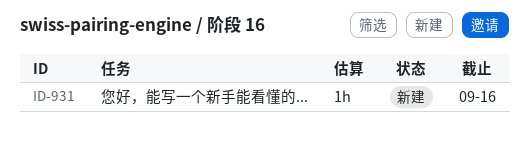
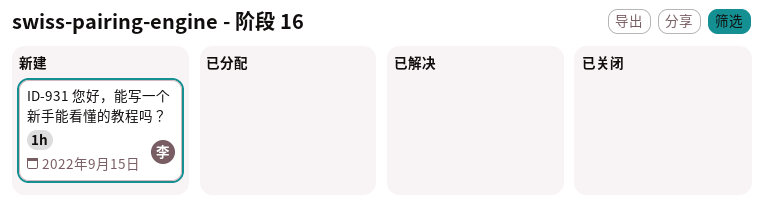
ID-931, due: Sep 16 -> Sep 15

